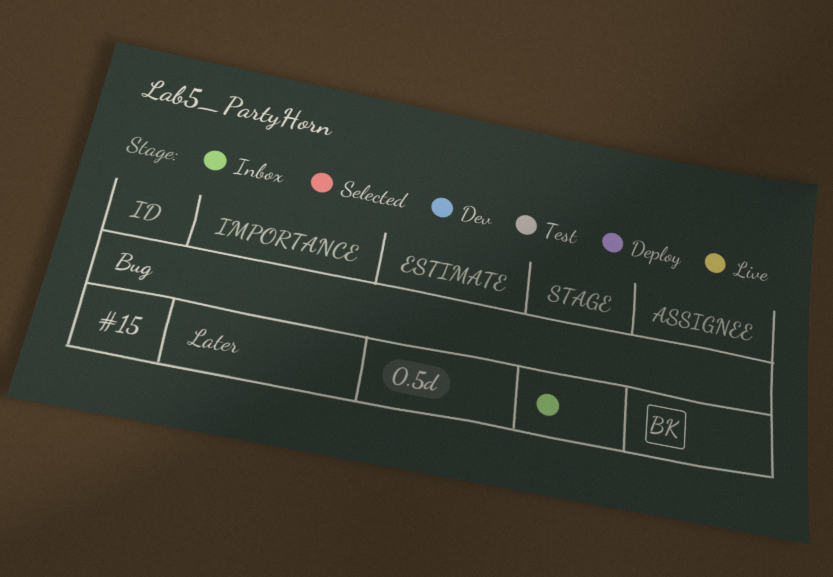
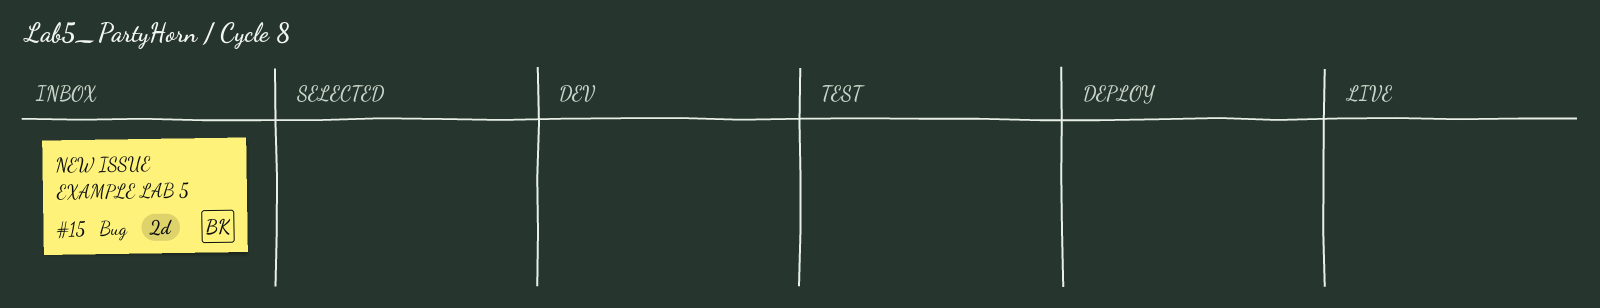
#15, estimate: 0.5d -> 2d

